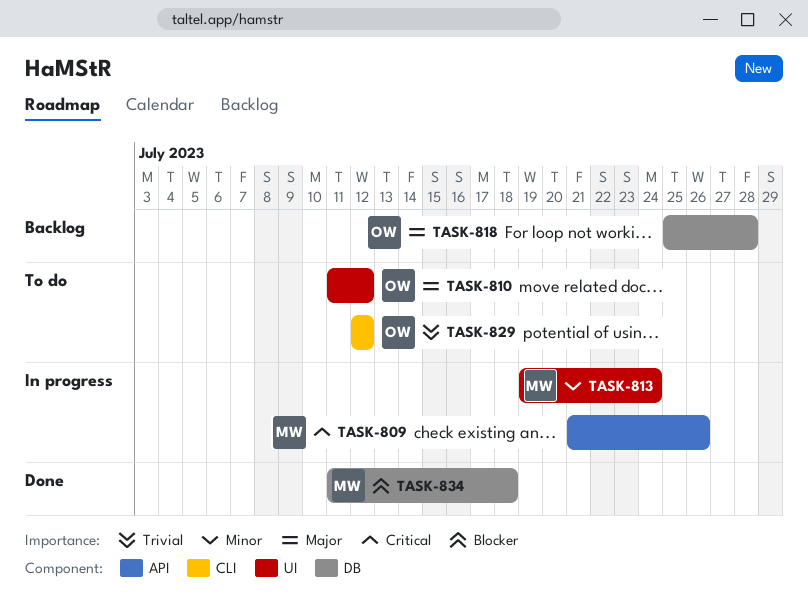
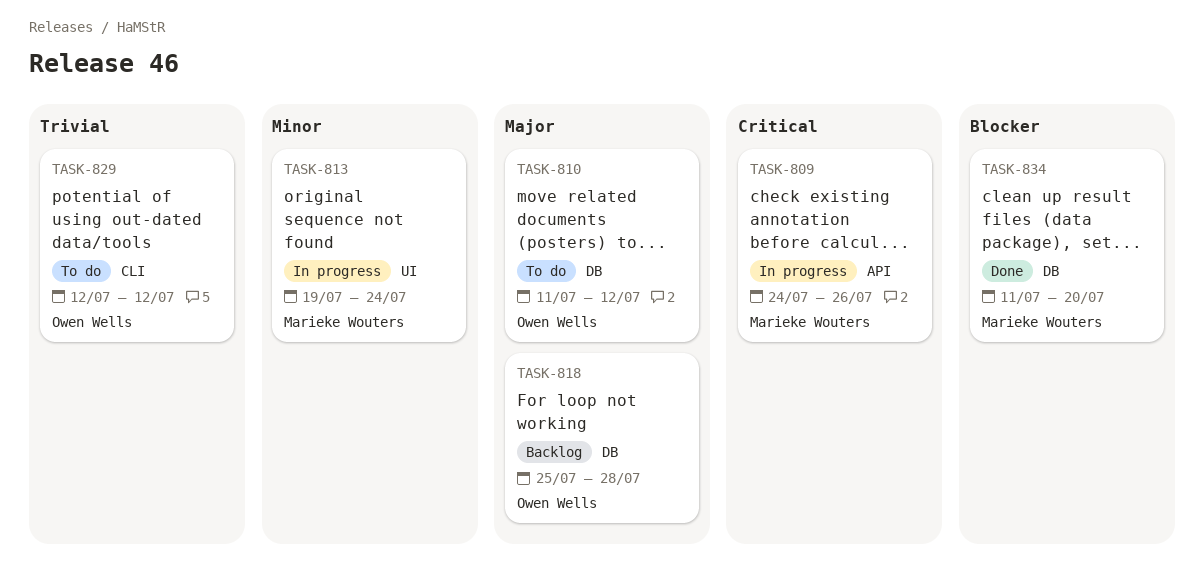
TASK-809, start: Jul 21 -> Jul 24
TASK-810, label: UI -> DB
TASK-834, due: Jul 18 -> Jul 20

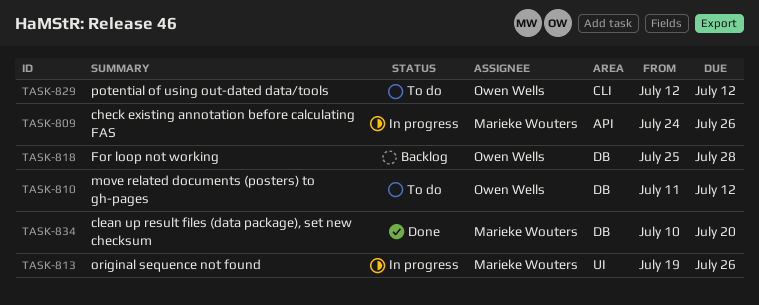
TASK-813, due: Jul 24 -> Jul 26
TASK-834, start: Jul 11 -> Jul 10

